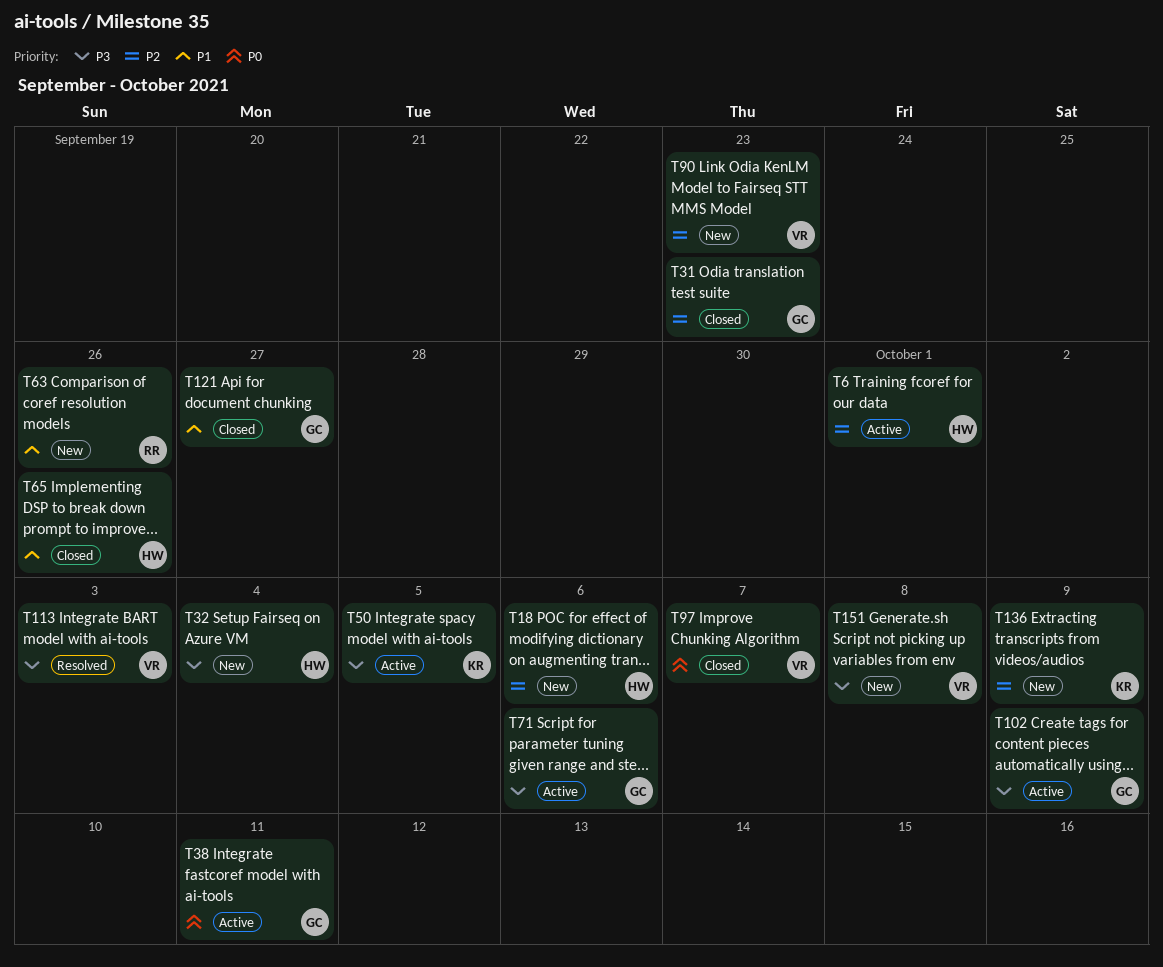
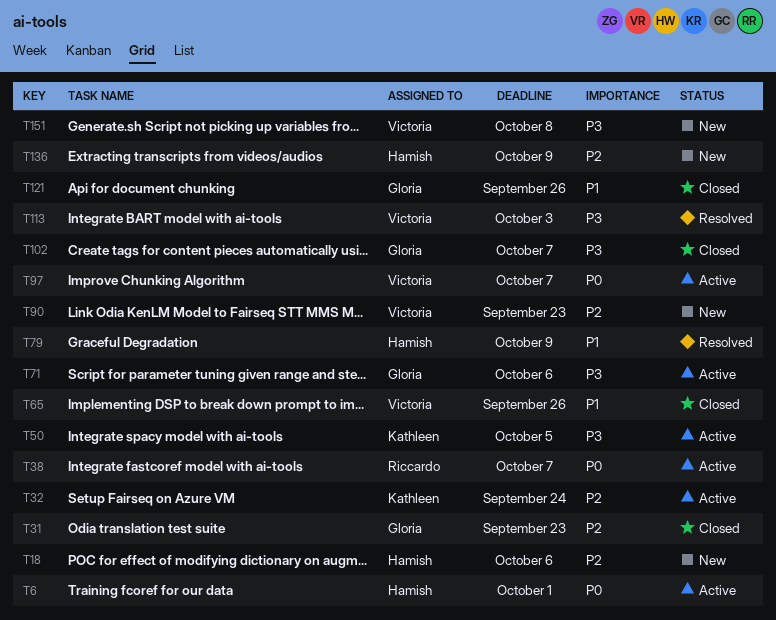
T6, priority: P2 -> P0
T32, status: New -> Active
T32, owner: Hamish -> Kathleen
T32, priority: P3 -> P2
T32, due: Oct 4 -> Sep 24
T38, owner: Gloria -> Riccardo
T38, due: Oct 11 -> Oct 7
T63: present -> none
T65, owner: Hamish -> Victoria
T79: none -> present
T97, status: Closed -> Active
T102, status: Active -> Closed
T102, due: Oct 9 -> Oct 7
T121, due: Sep 27 -> Sep 26
T136, owner: Kathleen -> Hamish

